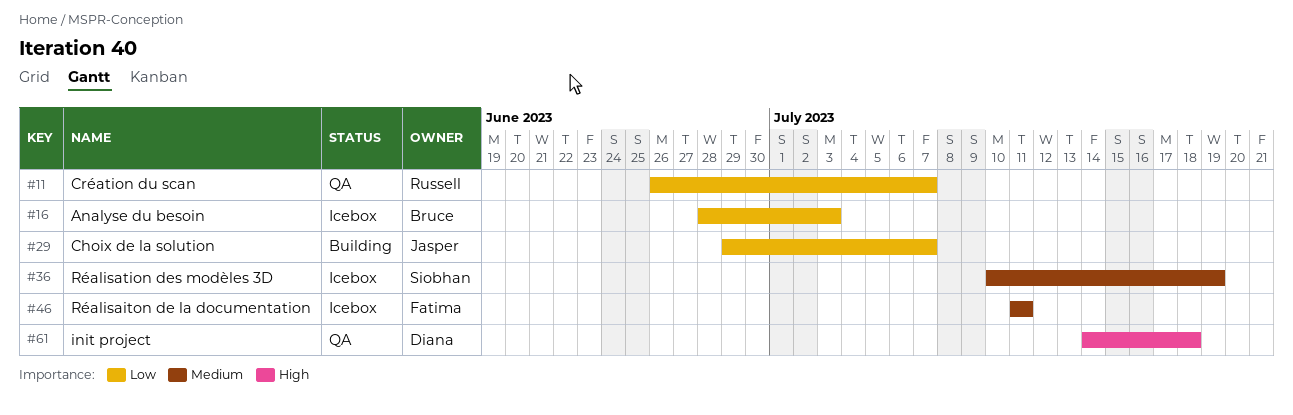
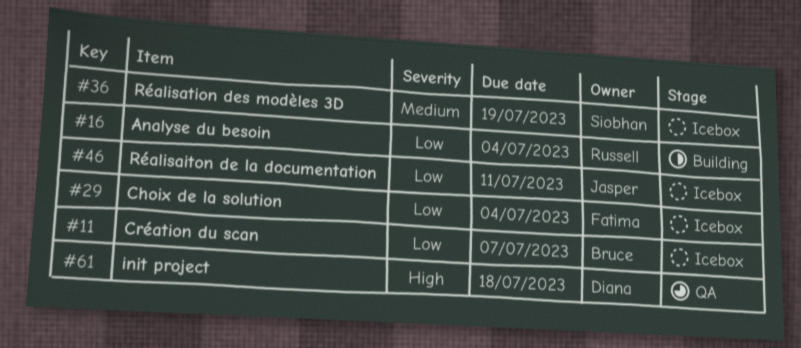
#11, status: QA -> Icebox
#11, owner: Russell -> Bruce
#16, status: Icebox -> Building
#16, owner: Bruce -> Russell
#16, due: Jul 3 -> Jul 4
#29, status: Building -> Icebox
#29, owner: Jasper -> Fatima
#29, due: Jul 7 -> Jul 4
#46, owner: Fatima -> Jasper
#46, priority: Medium -> Low

